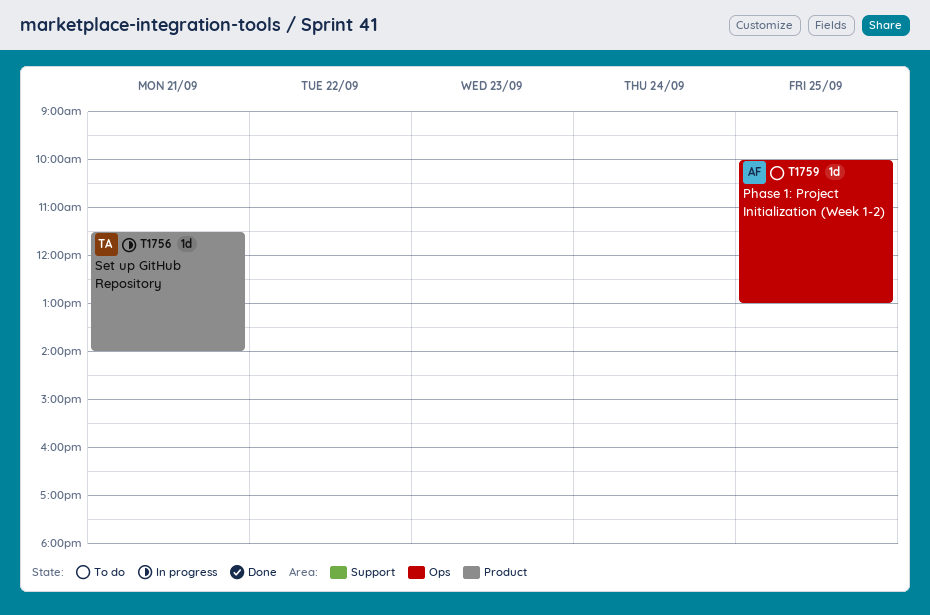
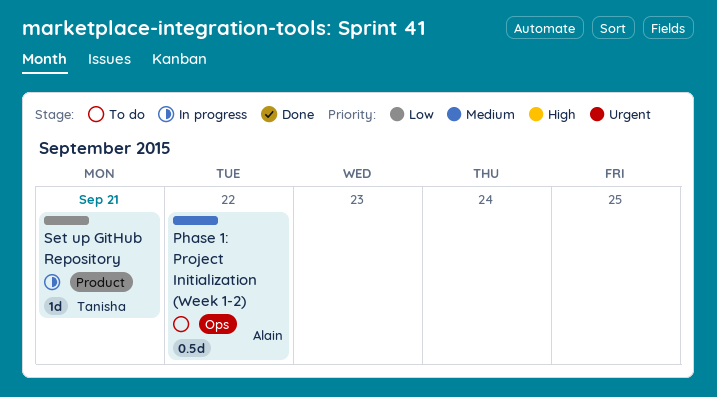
Phase 1: Project Initialization (Week 1-2), estimate: 1d -> 0.5d
Phase 1: Project Initialization (Week 1-2), day: Sep 25 -> Sep 22

